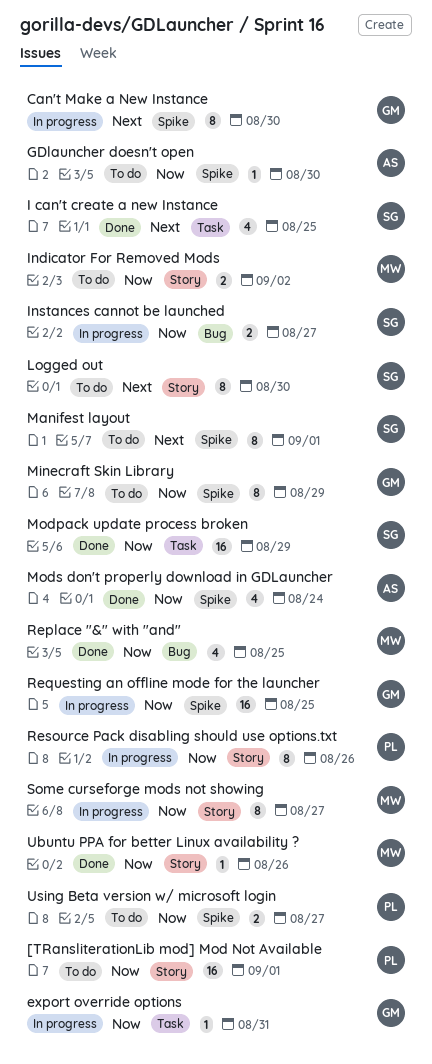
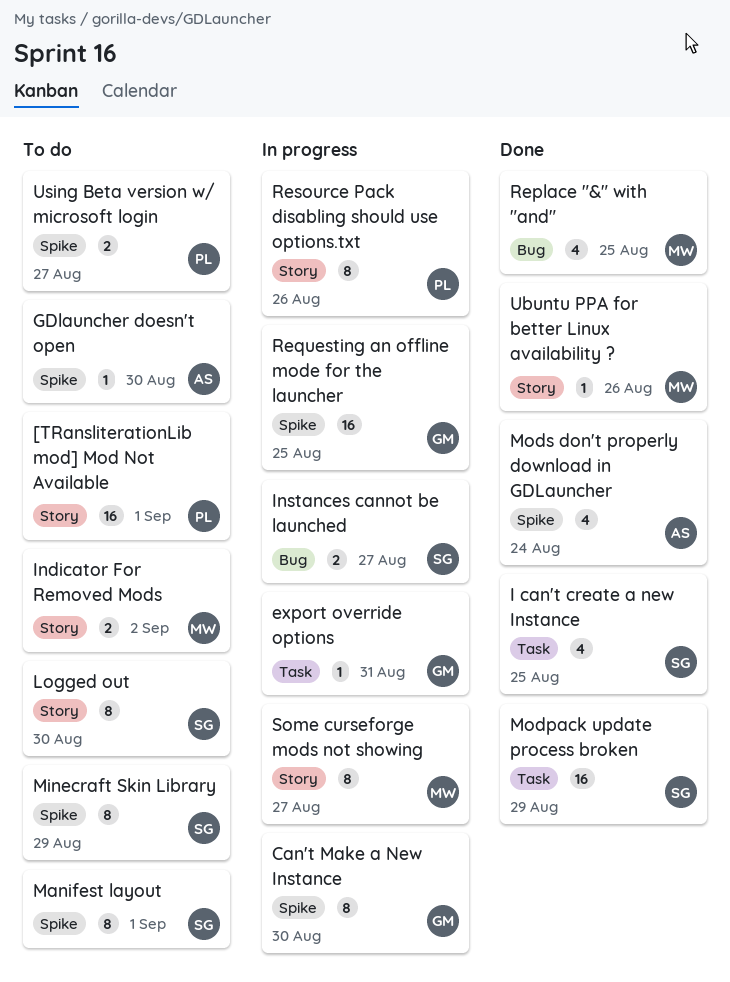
Minecraft Skin Library, owner: GM -> SG

